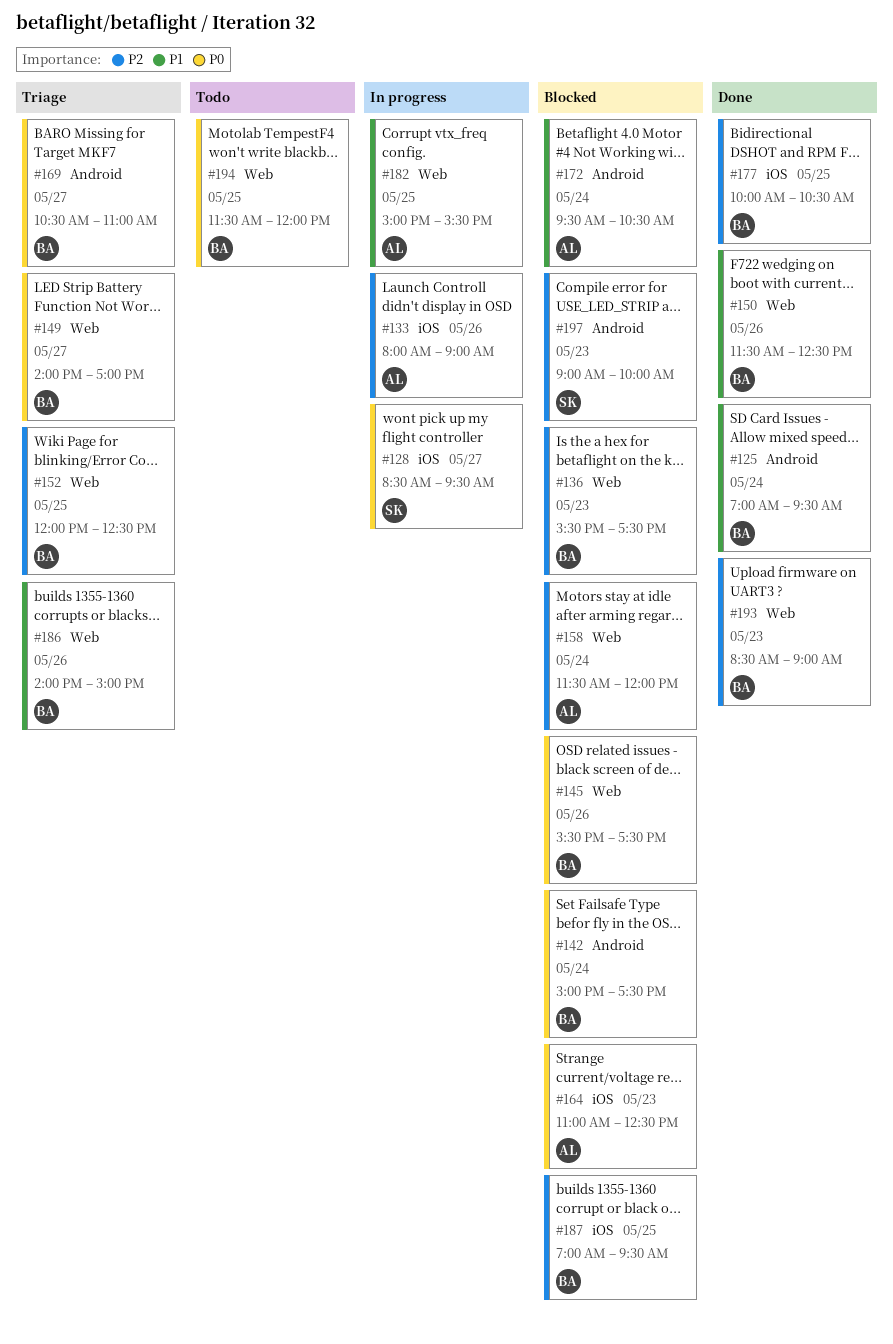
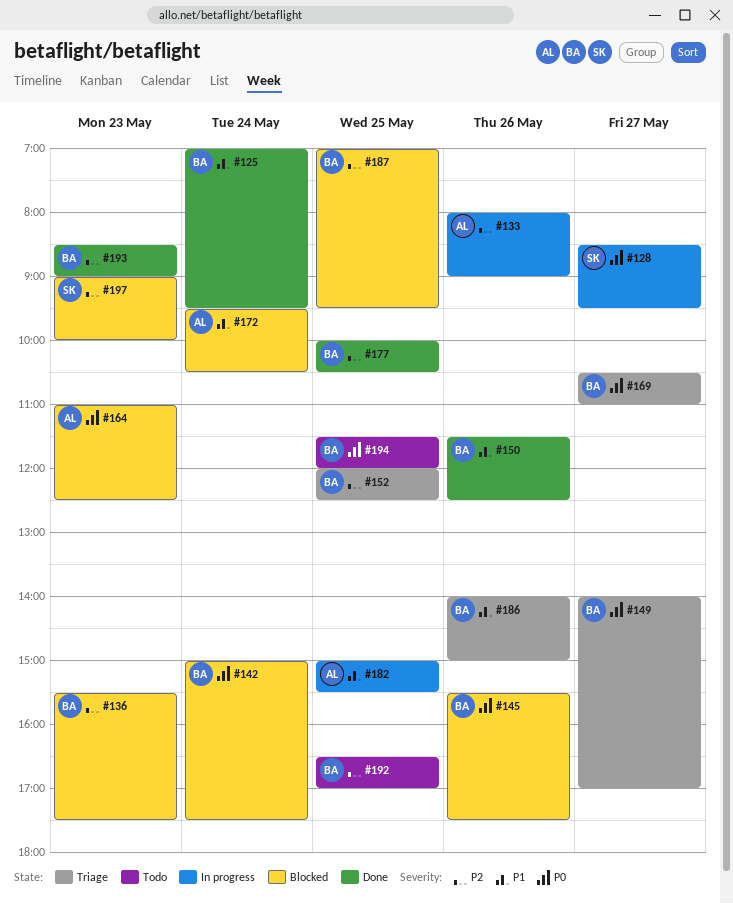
#158: present -> none
#192: none -> present

